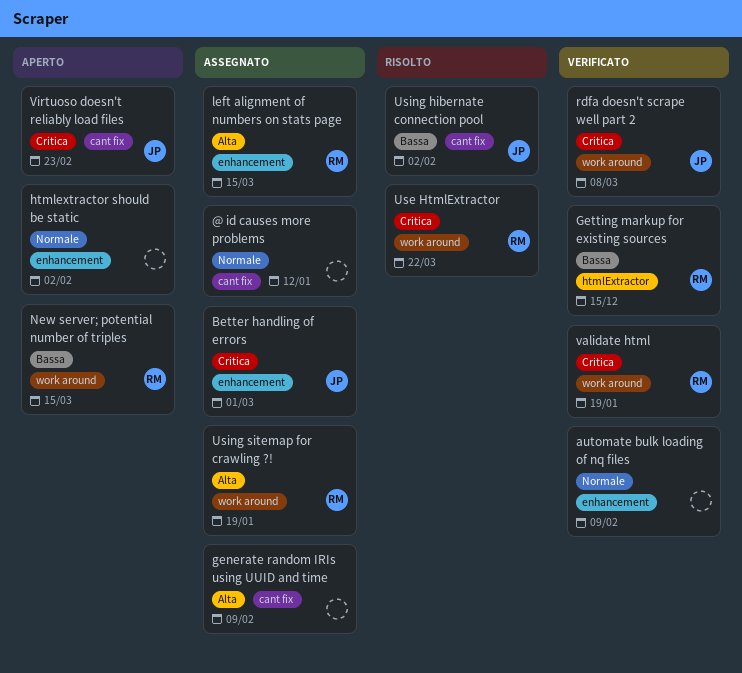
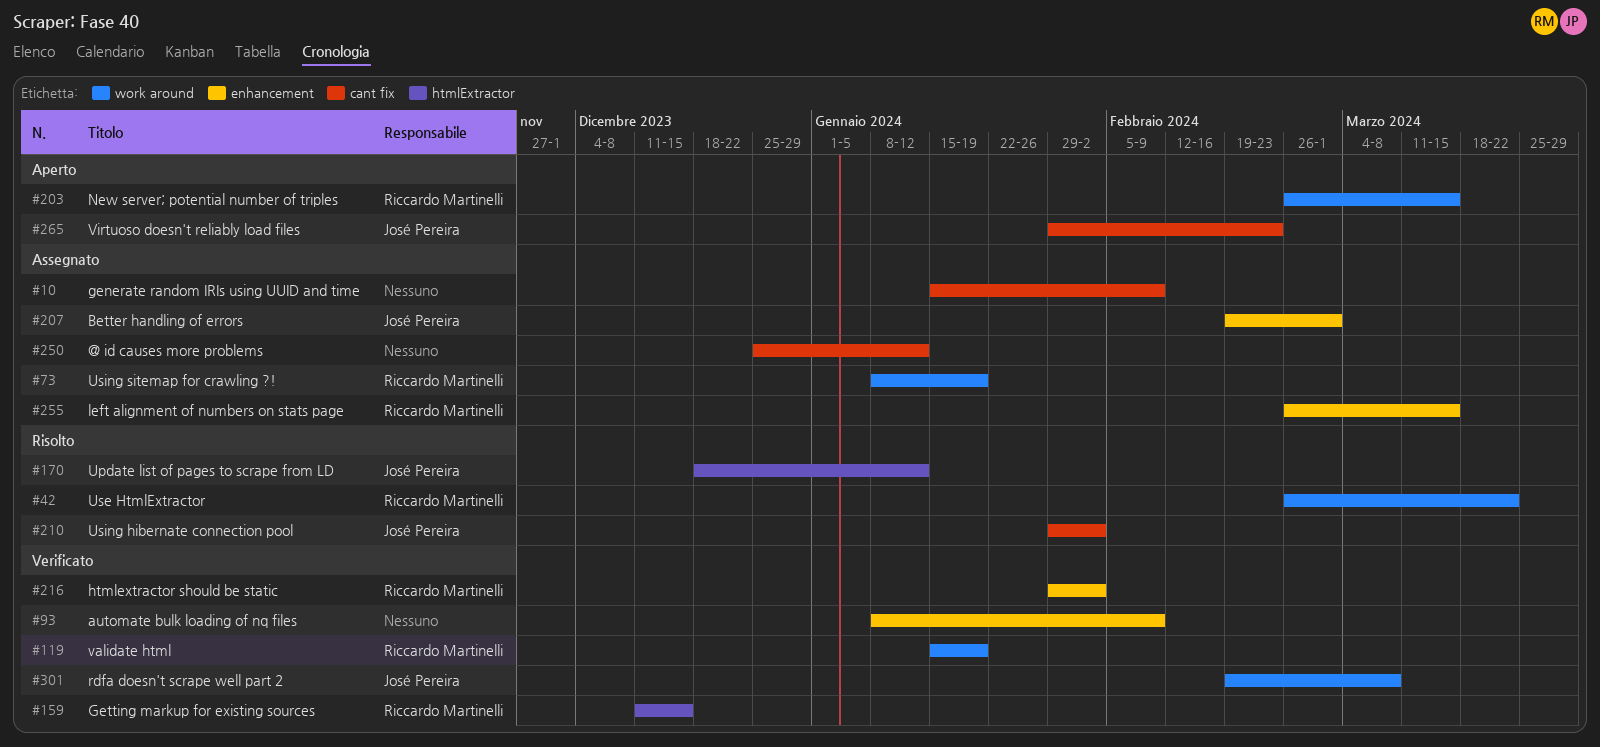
htmlextractor should be static, status: Aperto -> Verificato
htmlextractor should be static, owner: none -> Riccardo Martinelli
Update list of pages to scrape from LD: none -> present

